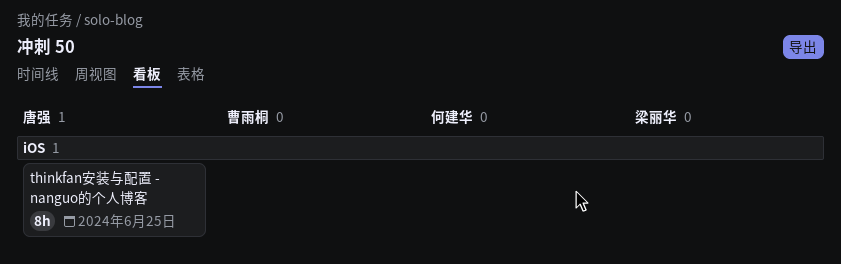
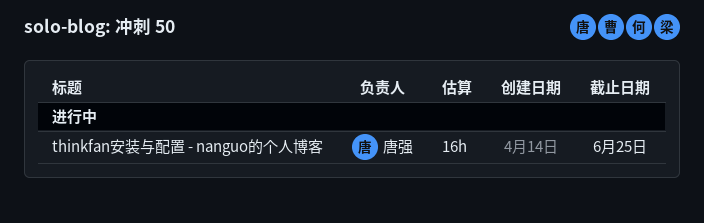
thinkfan安装与配置 - nanguo的个人博客, estimate: 8h -> 16h

